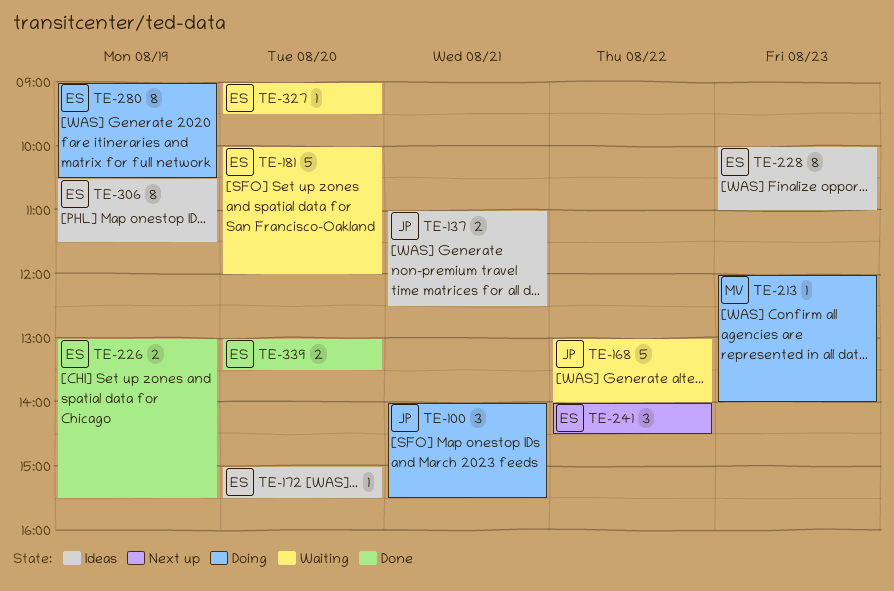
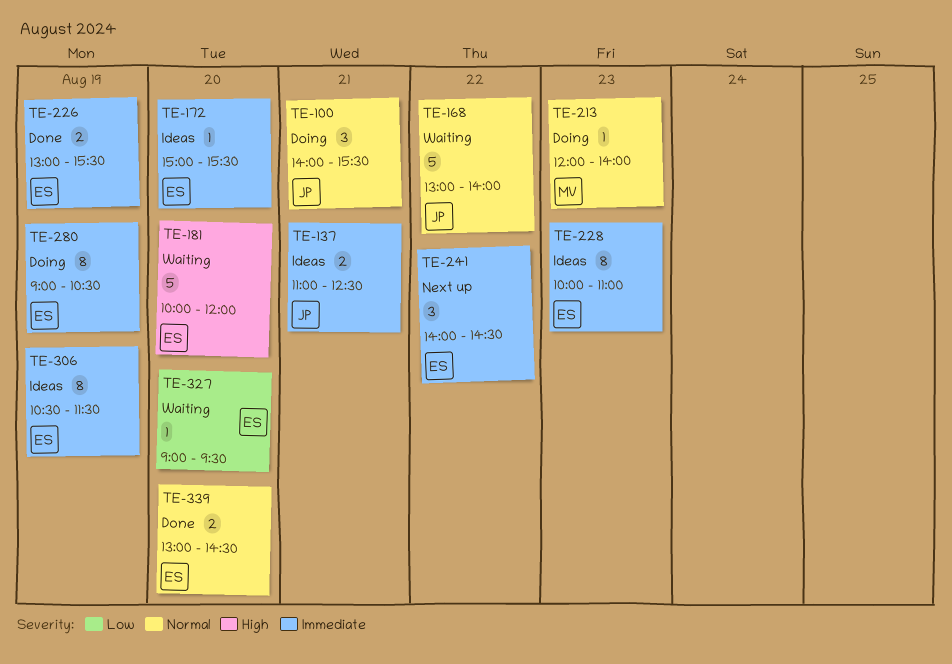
TE-339, ends: 13:30 -> 14:30

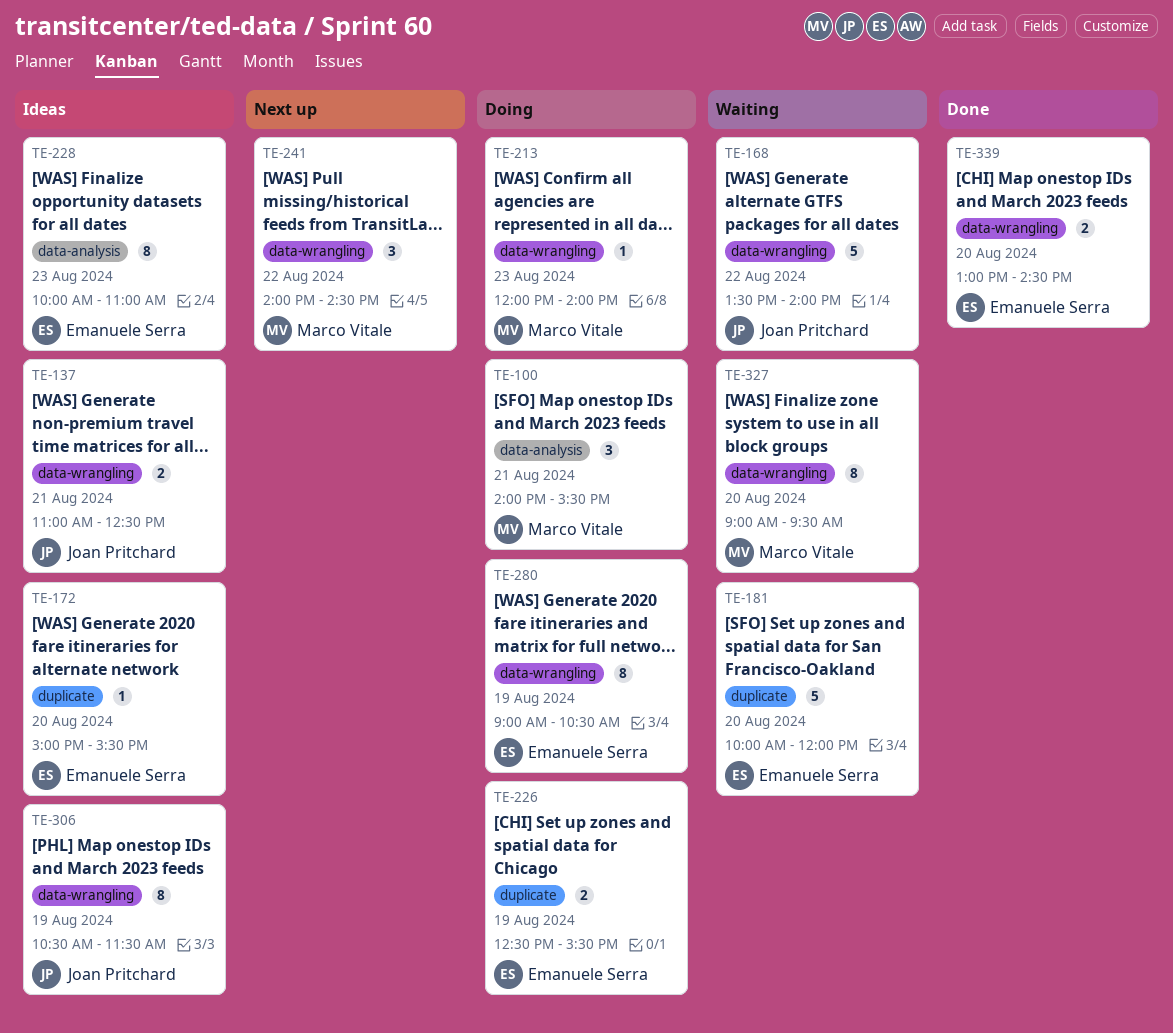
TE-100, owner: Joan Pritchard -> Marco Vitale
TE-168, begins: 13:00 -> 13:30
TE-226, status: Done -> Doing
TE-226, begins: 13:00 -> 12:30
TE-241, owner: Emanuele Serra -> Marco Vitale
TE-306, owner: Emanuele Serra -> Joan Pritchard
TE-327, owner: Emanuele Serra -> Marco Vitale
TE-327, estimate: 1 -> 8

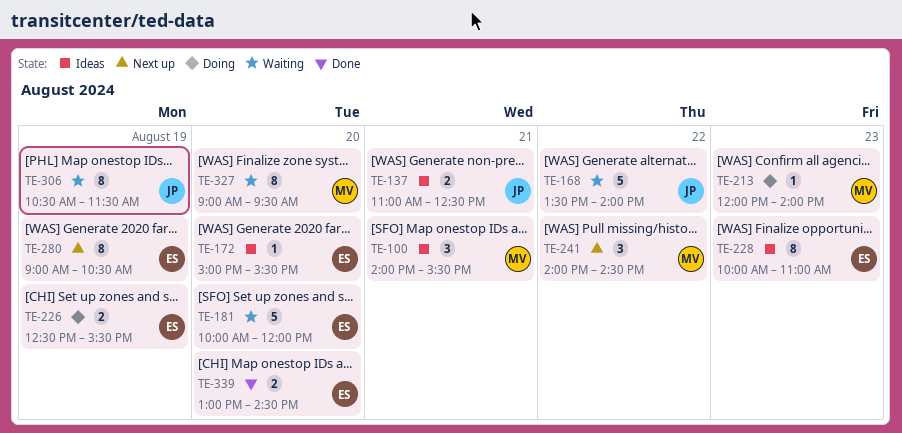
TE-100, status: Doing -> Ideas
TE-280, status: Doing -> Next up
TE-306, status: Ideas -> Waiting

